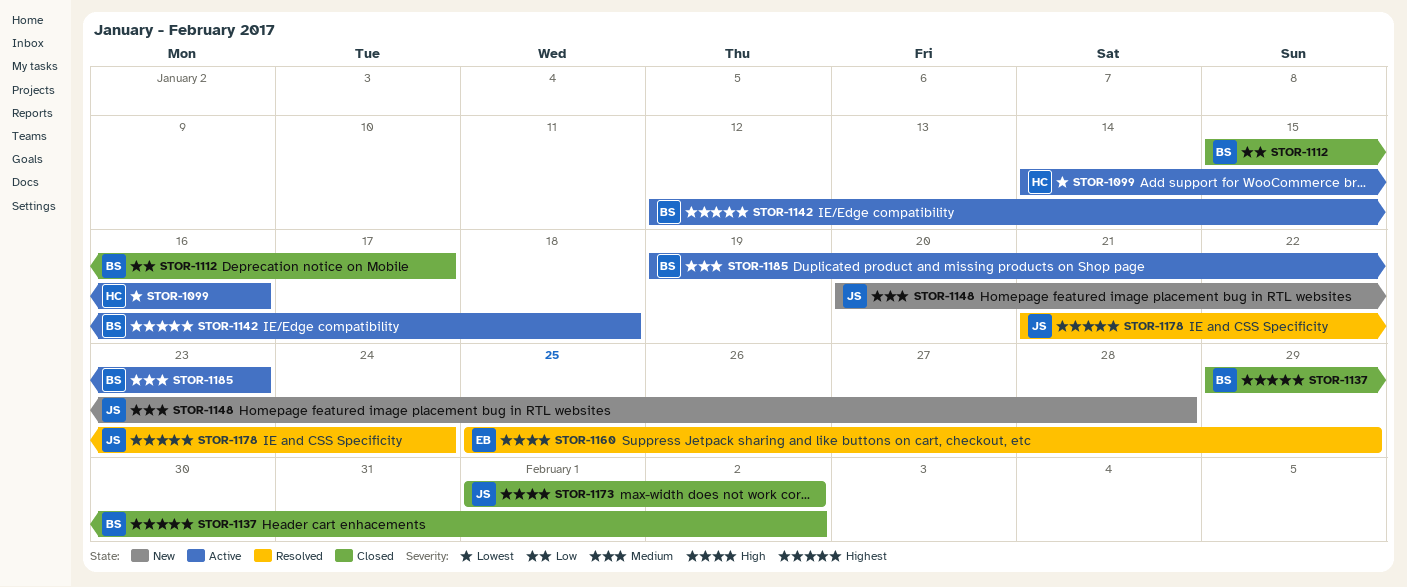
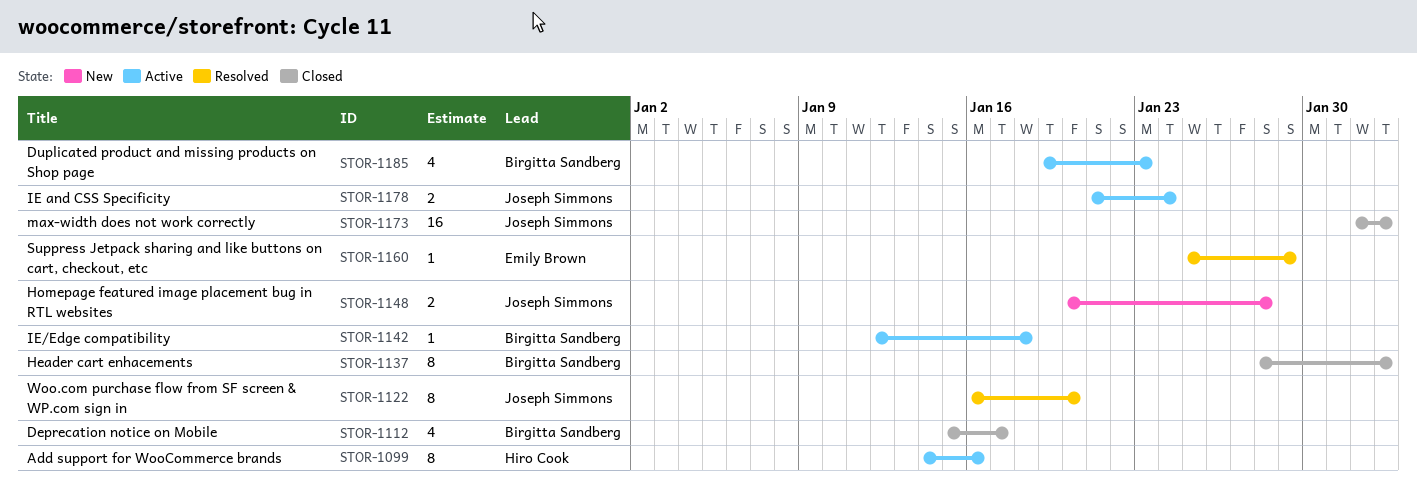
STOR-1122: none -> present
STOR-1137, start: Jan 29 -> Jan 28
STOR-1178, status: Resolved -> Active

